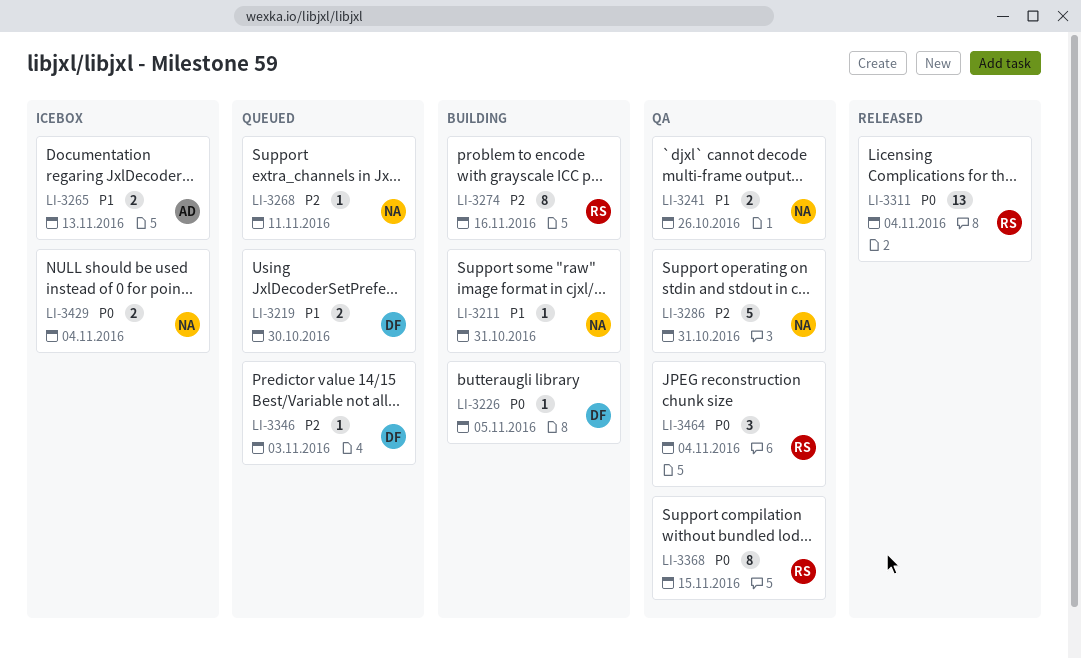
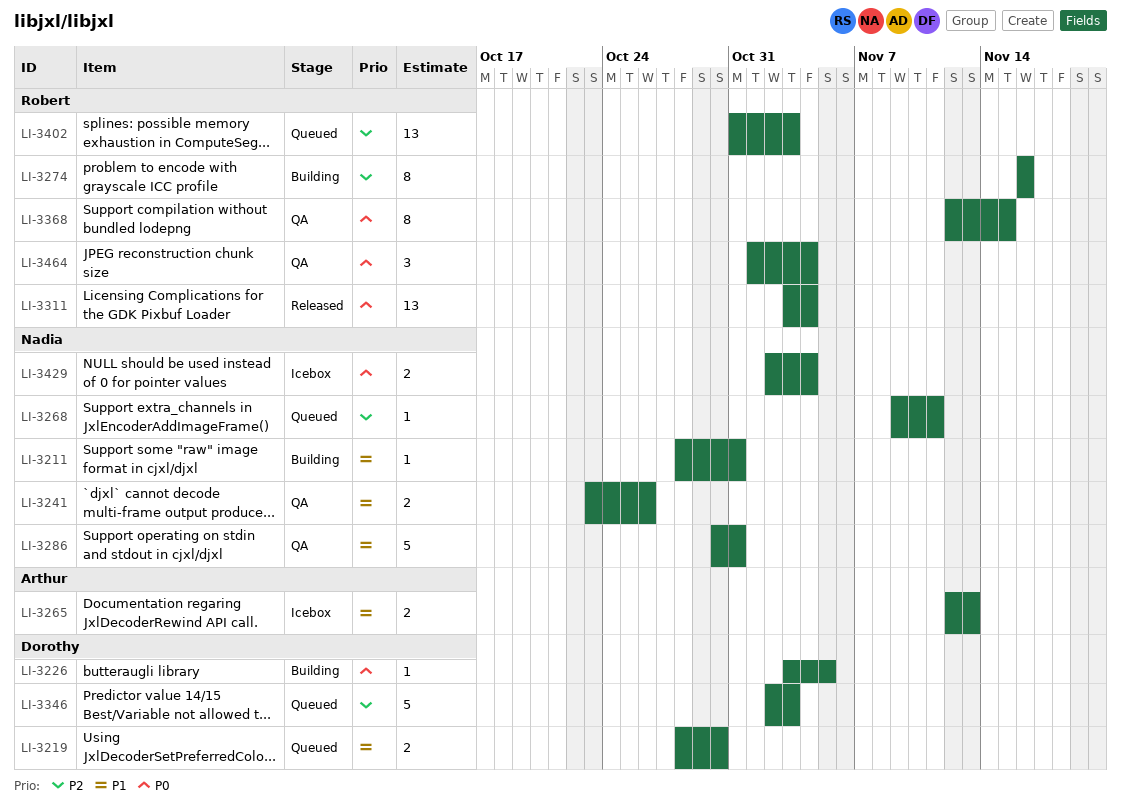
LI-3286, priority: P2 -> P1
LI-3346, estimate: 1 -> 5
LI-3402: none -> present

